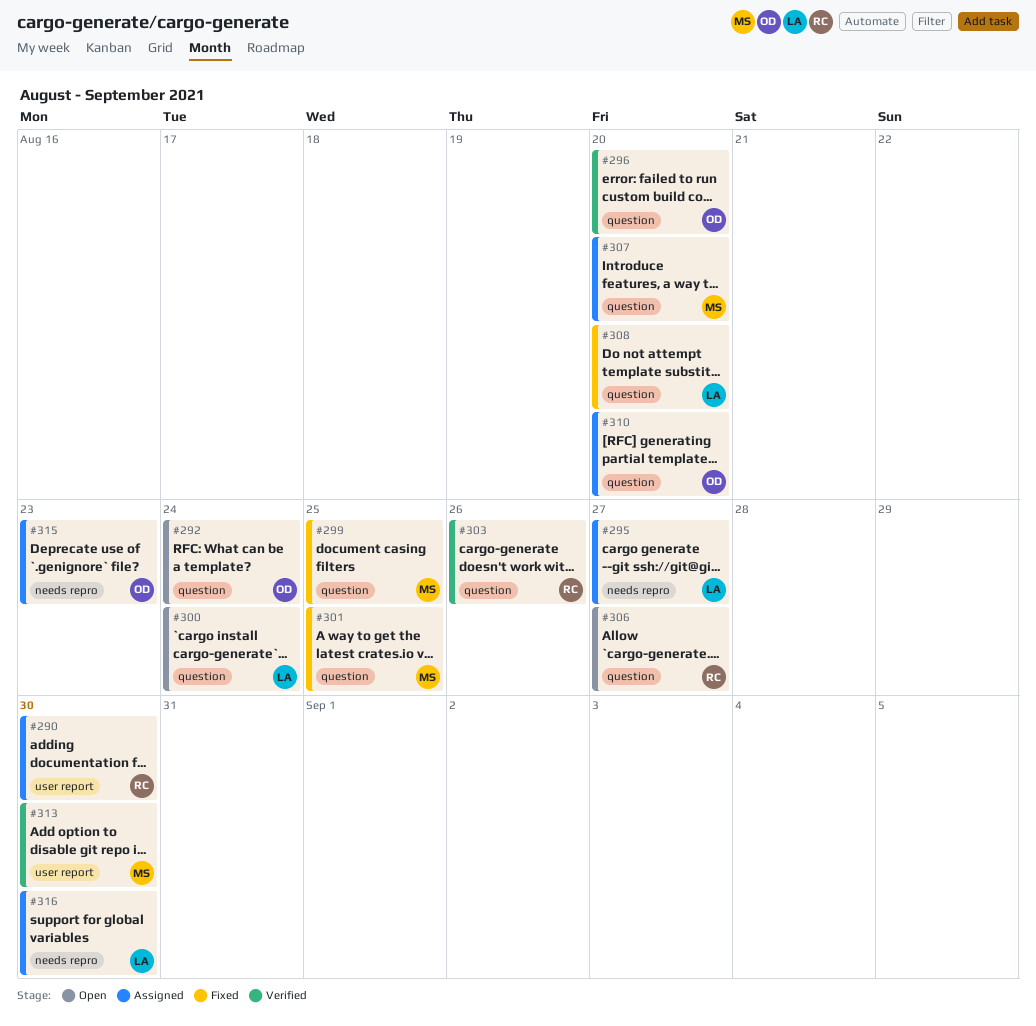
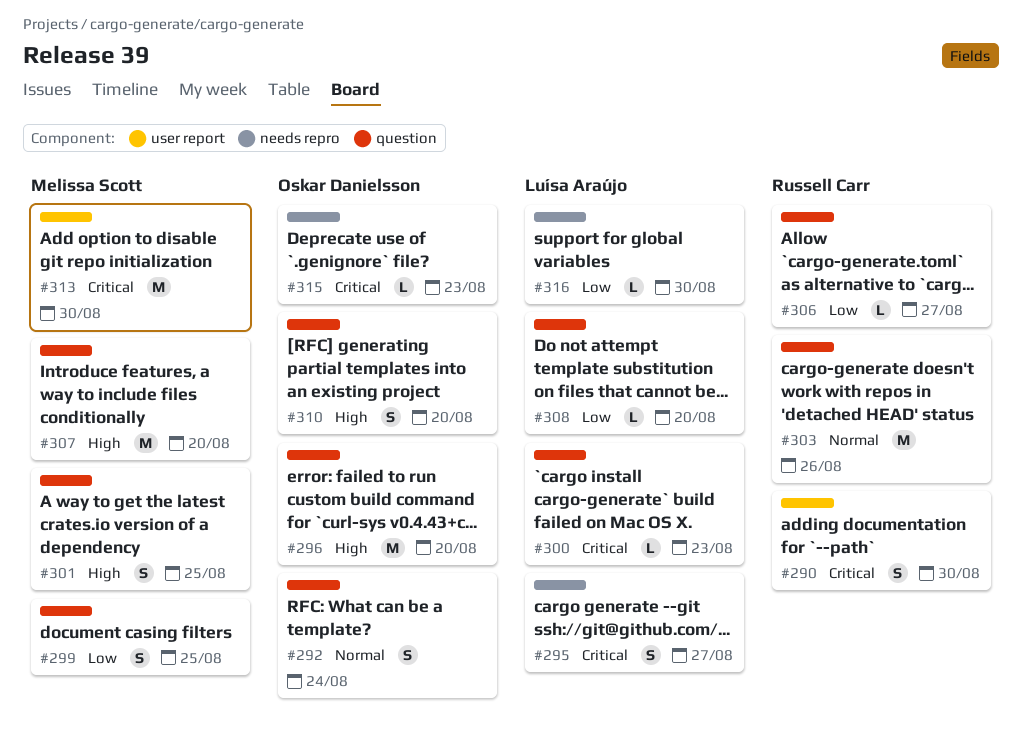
#300, due: Aug 24 -> Aug 23

